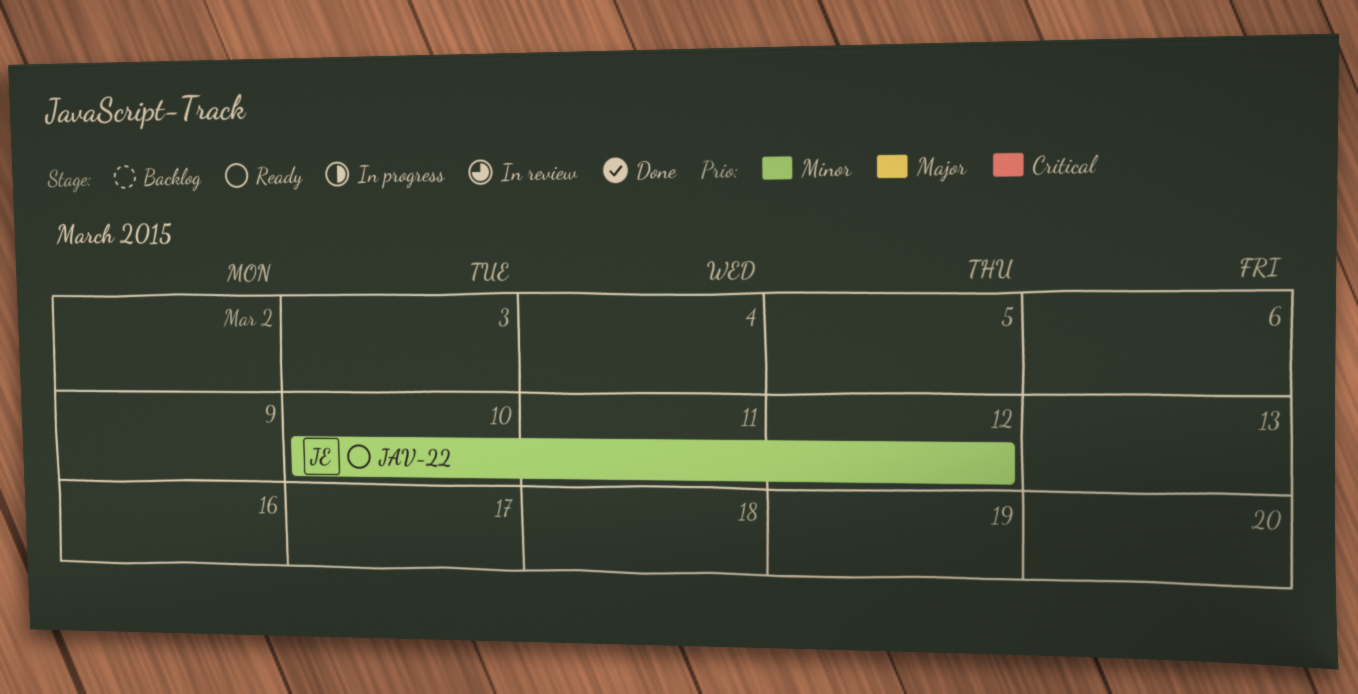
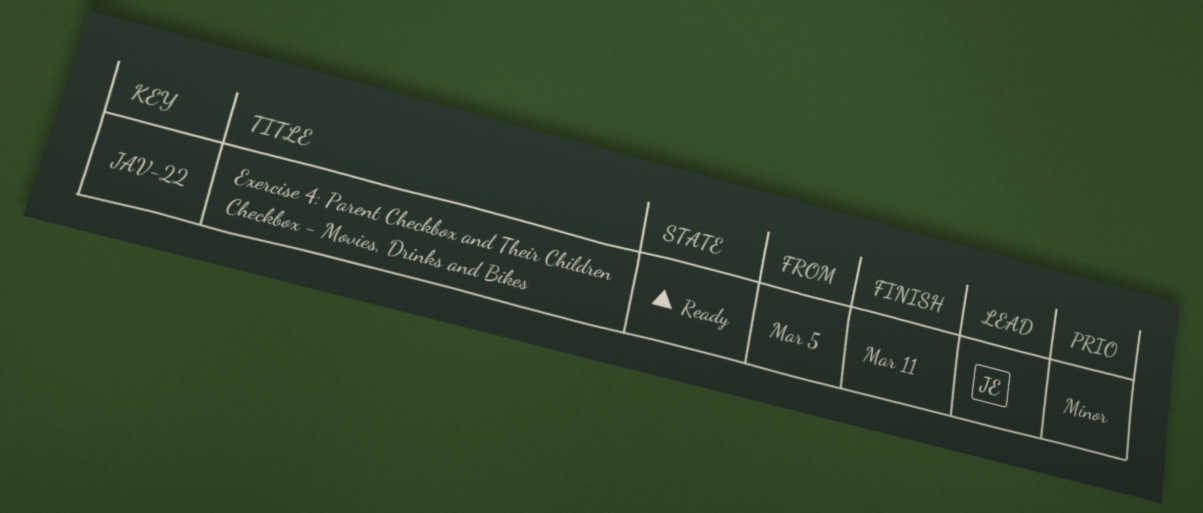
JAV-22, start: Mar 10 -> Mar 5
JAV-22, due: Mar 12 -> Mar 11

